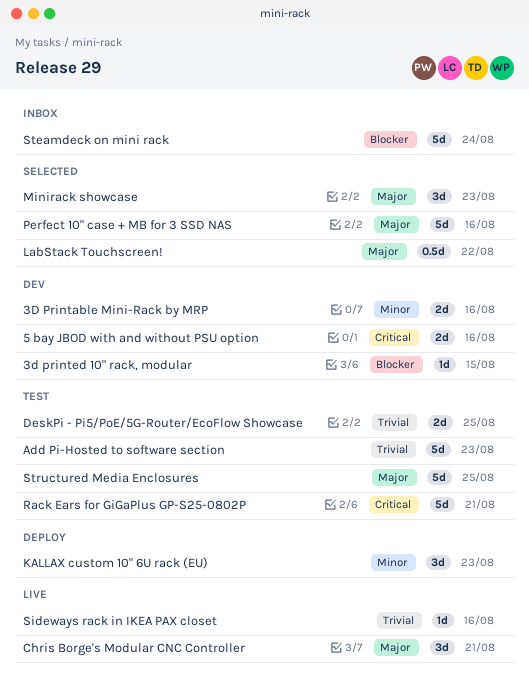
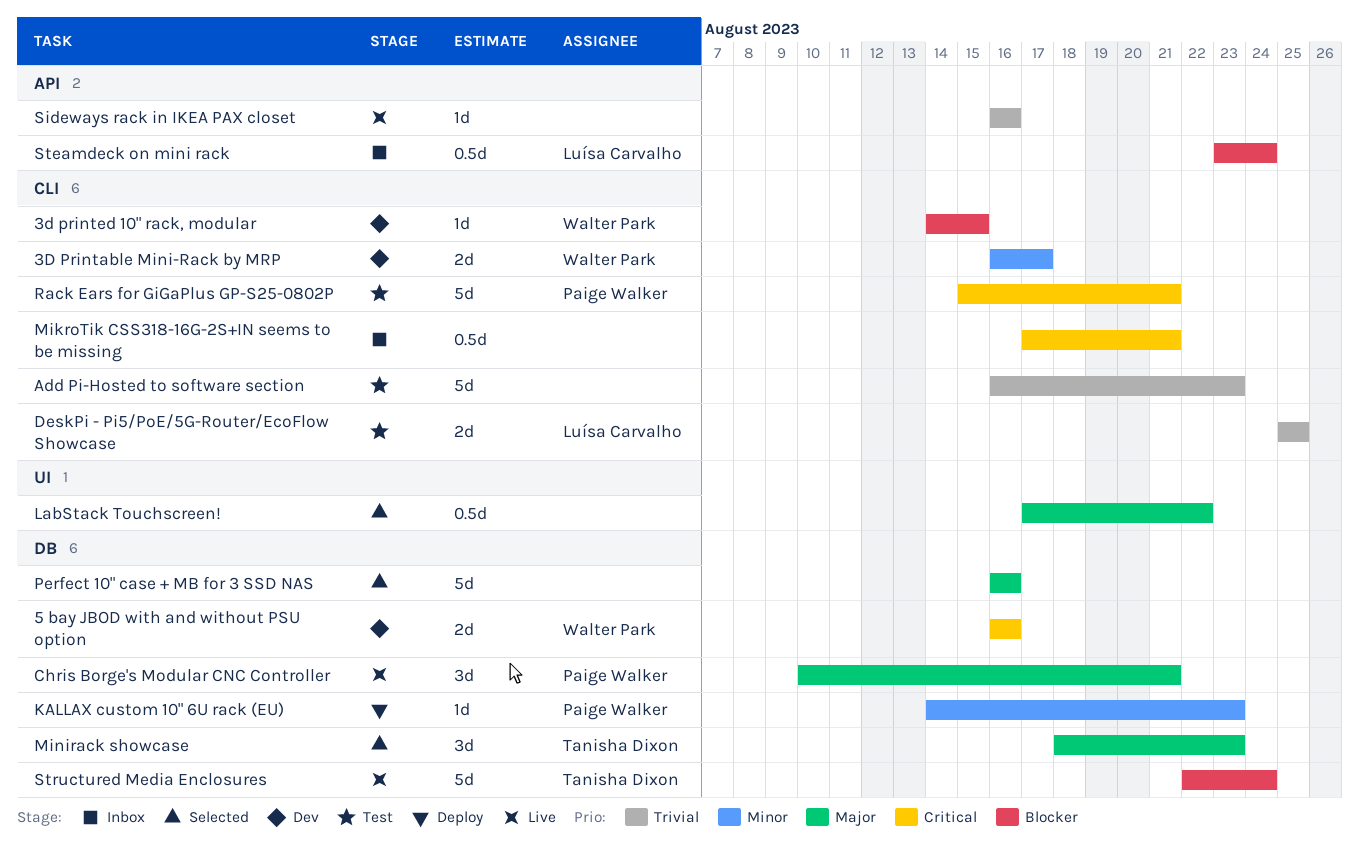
3D Printable Mini-Rack by MRP, due: Aug 16 -> Aug 17
KALLAX custom 10" 6U rack (EU), estimate: 3d -> 1d
MikroTik CSS318-16G-2S+IN seems to be missing: none -> present
Steamdeck on mini rack, estimate: 5d -> 0.5d
Structured Media Enclosures, status: Test -> Live
Structured Media Enclosures, priority: Major -> Blocker
Structured Media Enclosures, due: Aug 25 -> Aug 24

